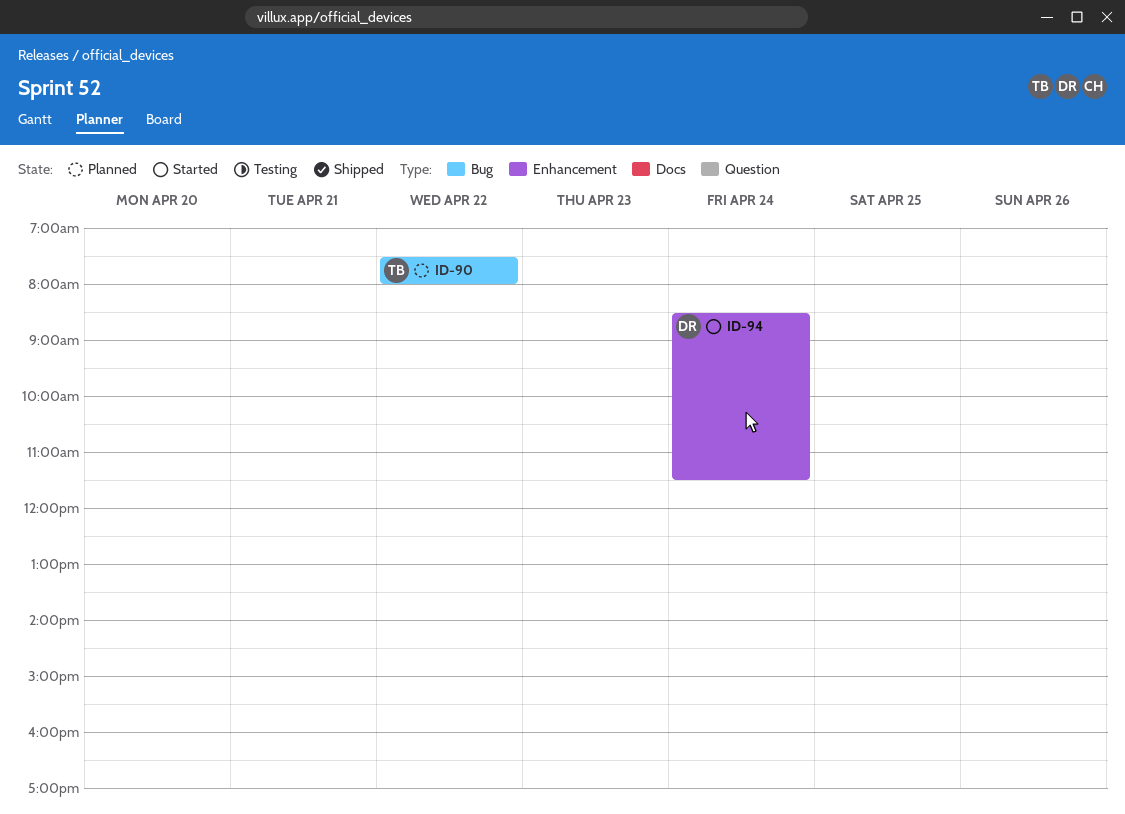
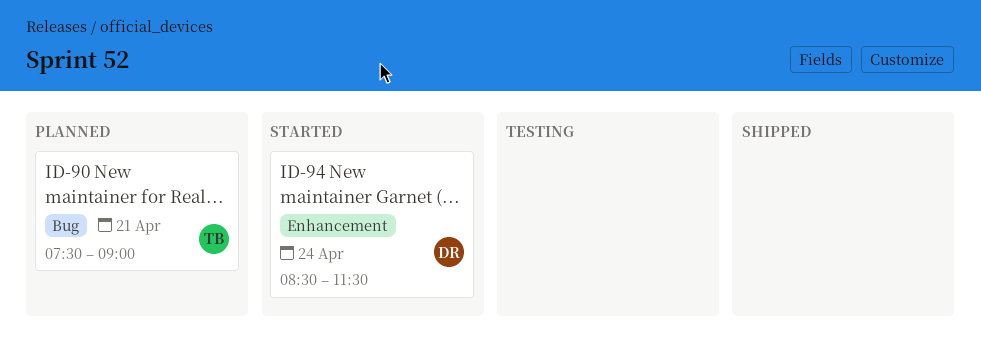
ID-90, day: Apr 22 -> Apr 21
ID-90, ends: 08:00 -> 09:00

